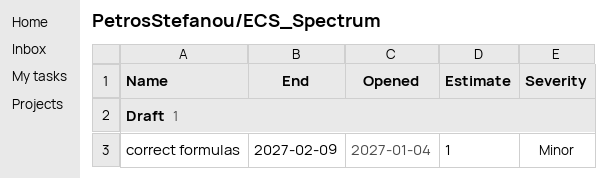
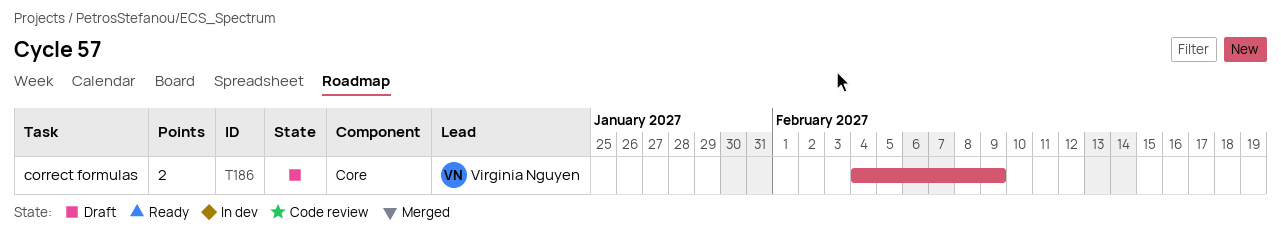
correct formulas, estimate: 1 -> 2

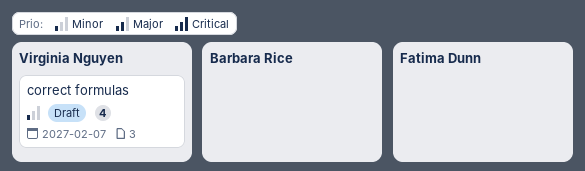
correct formulas, estimate: 2 -> 4
correct formulas, due: Feb 9 -> Feb 7

